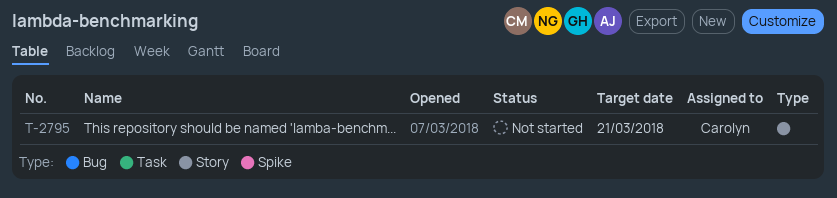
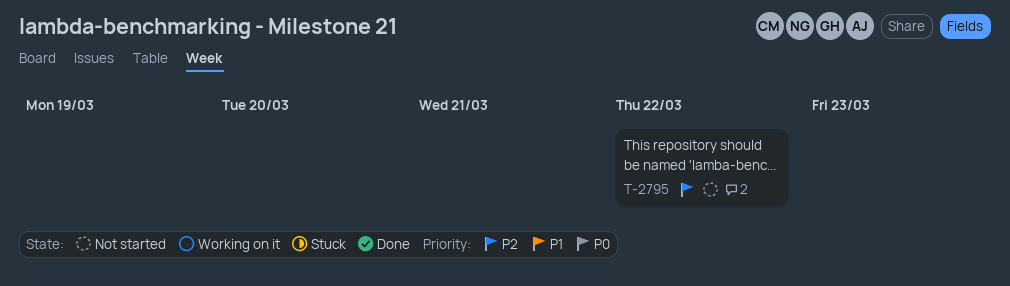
T-2795, due: Mar 21 -> Mar 22

